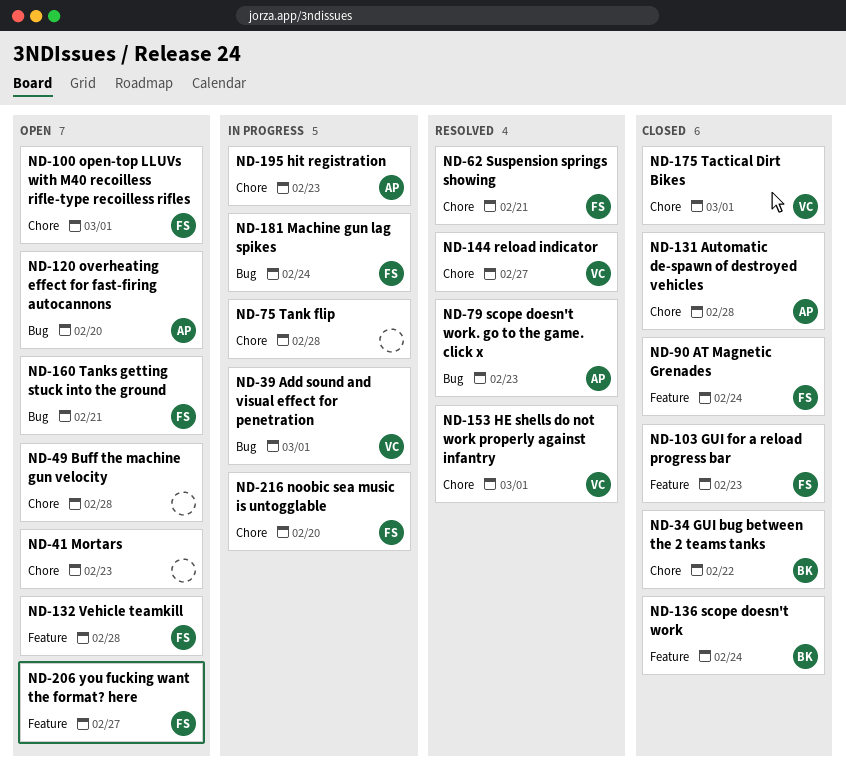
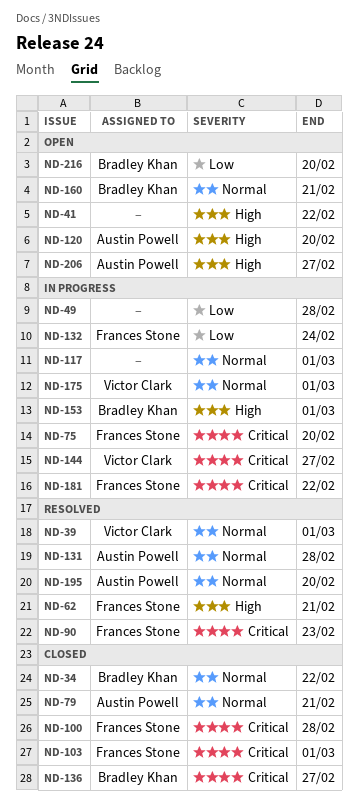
ND-39, status: In progress -> Resolved
ND-41, due: Feb 23 -> Feb 22
ND-49, status: Open -> In progress
ND-75, owner: none -> Frances Stone
ND-75, due: Feb 28 -> Feb 20
ND-79, status: Resolved -> Closed
ND-79, due: Feb 23 -> Feb 21
ND-90, status: Closed -> Resolved
ND-90, due: Feb 24 -> Feb 23
ND-100, status: Open -> Closed
ND-100, due: Mar 1 -> Feb 28
ND-103, due: Feb 23 -> Mar 1
ND-117: none -> present
ND-131, status: Closed -> Resolved
ND-132, status: Open -> In progress
ND-132, due: Feb 28 -> Feb 24
ND-136, due: Feb 24 -> Feb 27
ND-144, status: Resolved -> In progress
ND-153, status: Resolved -> In progress
ND-153, owner: Victor Clark -> Bradley Khan
ND-160, owner: Frances Stone -> Bradley Khan
ND-175, status: Closed -> In progress
ND-181, due: Feb 24 -> Feb 22
ND-195, status: In progress -> Resolved
ND-195, due: Feb 23 -> Feb 20
ND-206, owner: Frances Stone -> Austin Powell
ND-216, status: In progress -> Open
ND-216, owner: Frances Stone -> Bradley Khan

